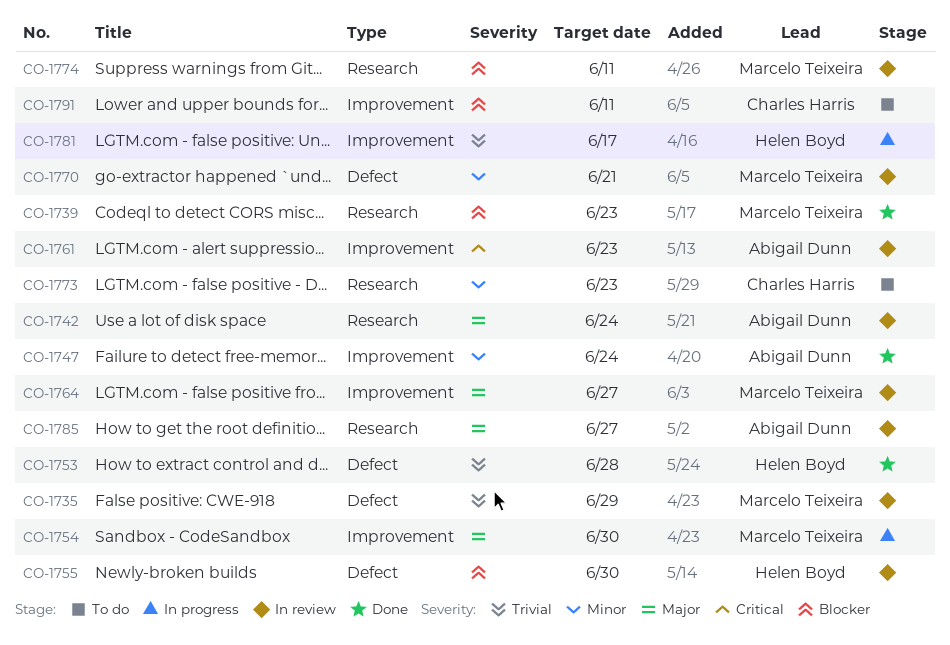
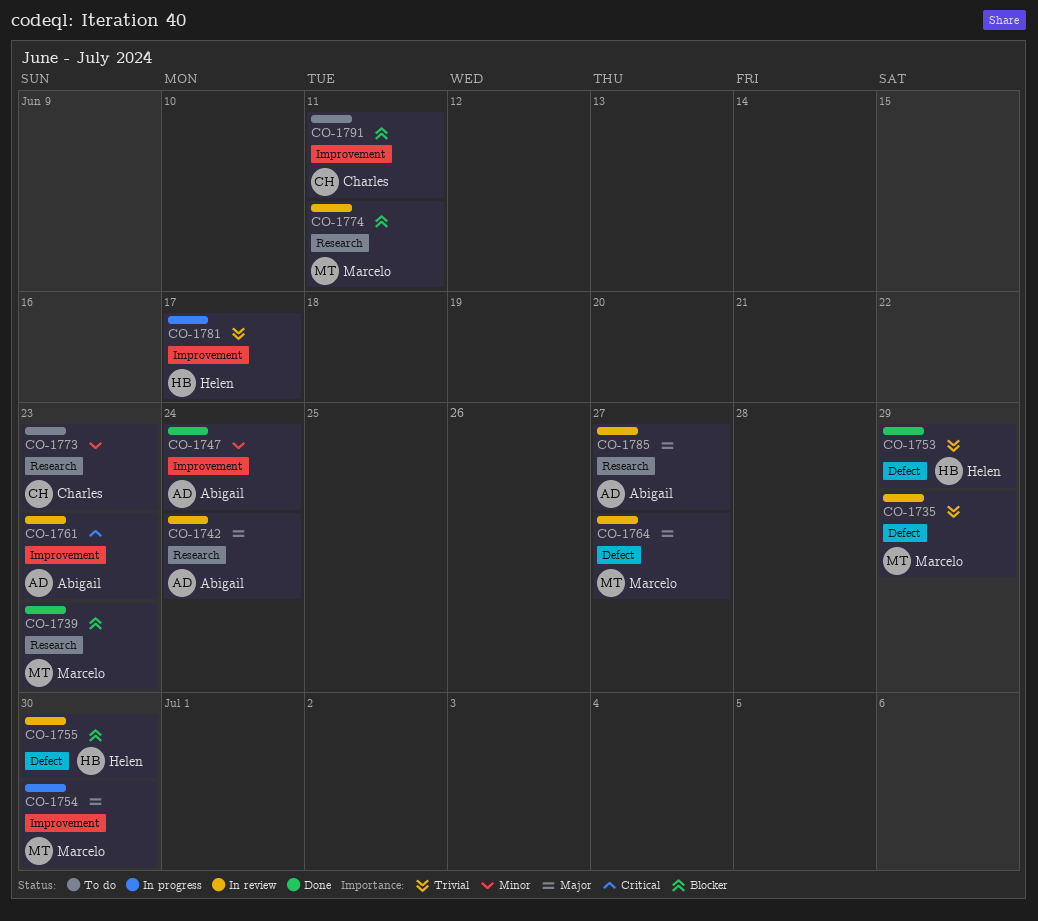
CO-1753, due: Jun 28 -> Jun 29
CO-1764, label: Improvement -> Defect
CO-1770: present -> none

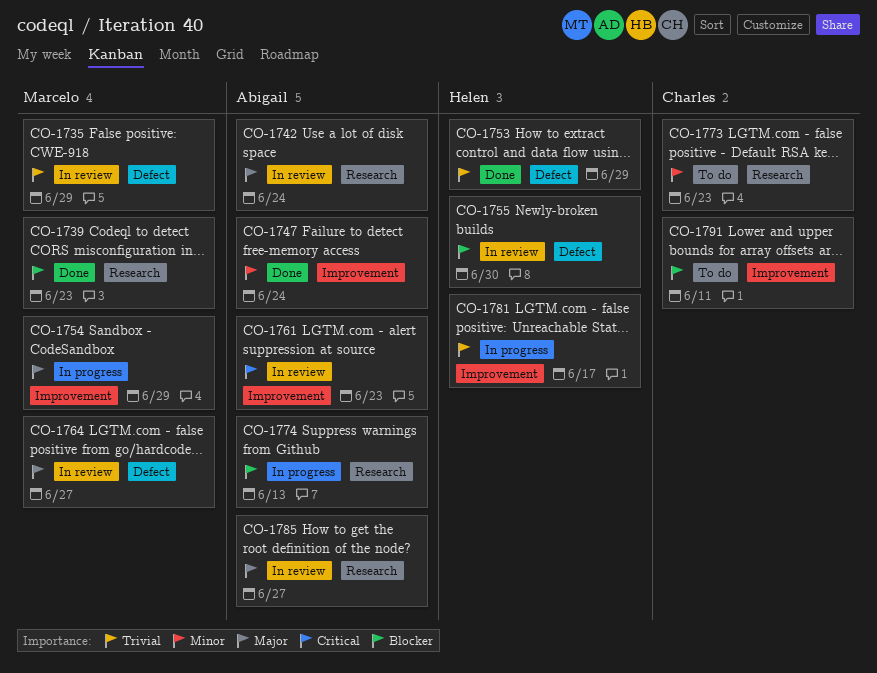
CO-1754, due: Jun 30 -> Jun 29
CO-1774, status: In review -> In progress
CO-1774, owner: Marcelo -> Abigail
CO-1774, due: Jun 11 -> Jun 13

